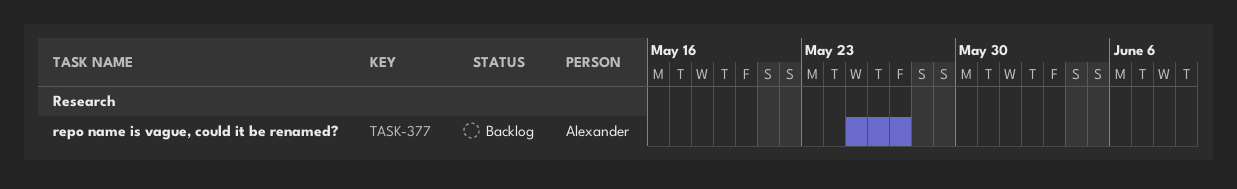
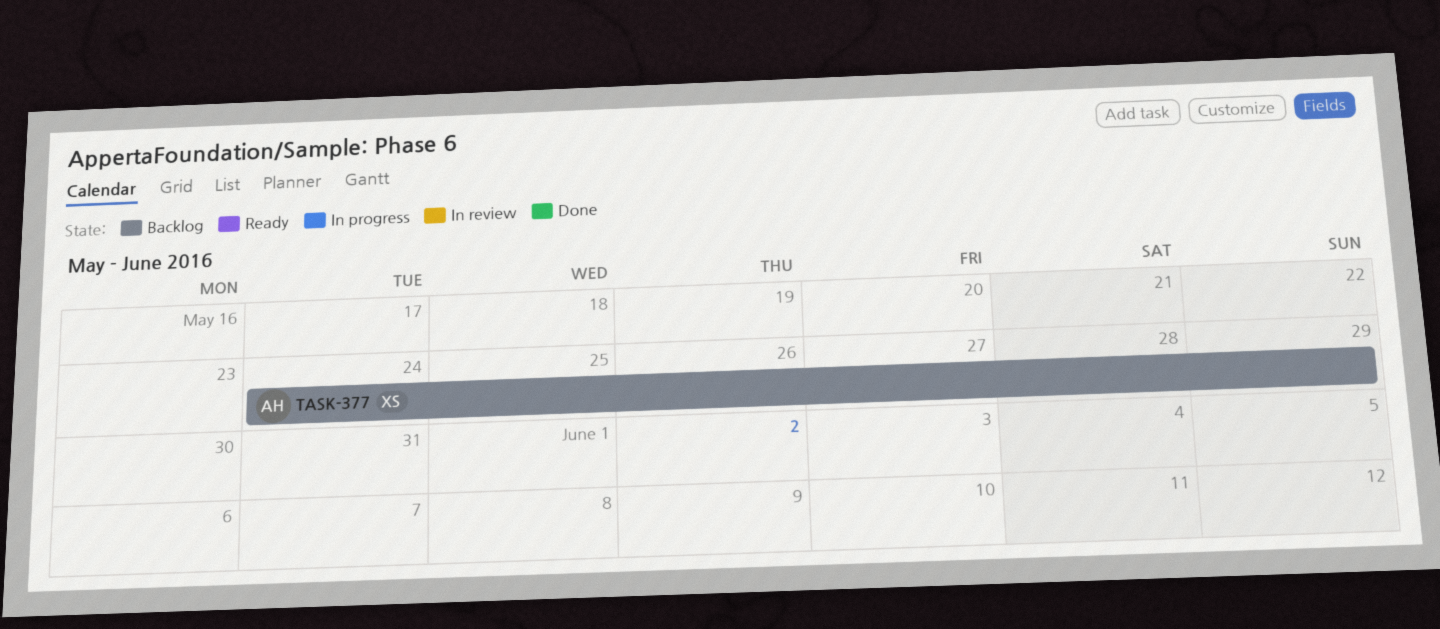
TASK-377, start: May 25 -> May 24
TASK-377, due: May 27 -> May 29

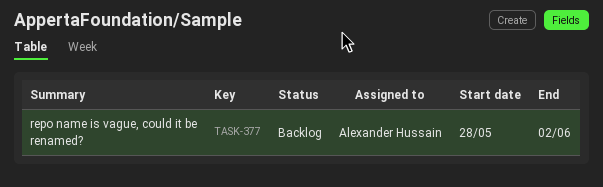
TASK-377, start: May 24 -> May 28
TASK-377, due: May 29 -> Jun 2

